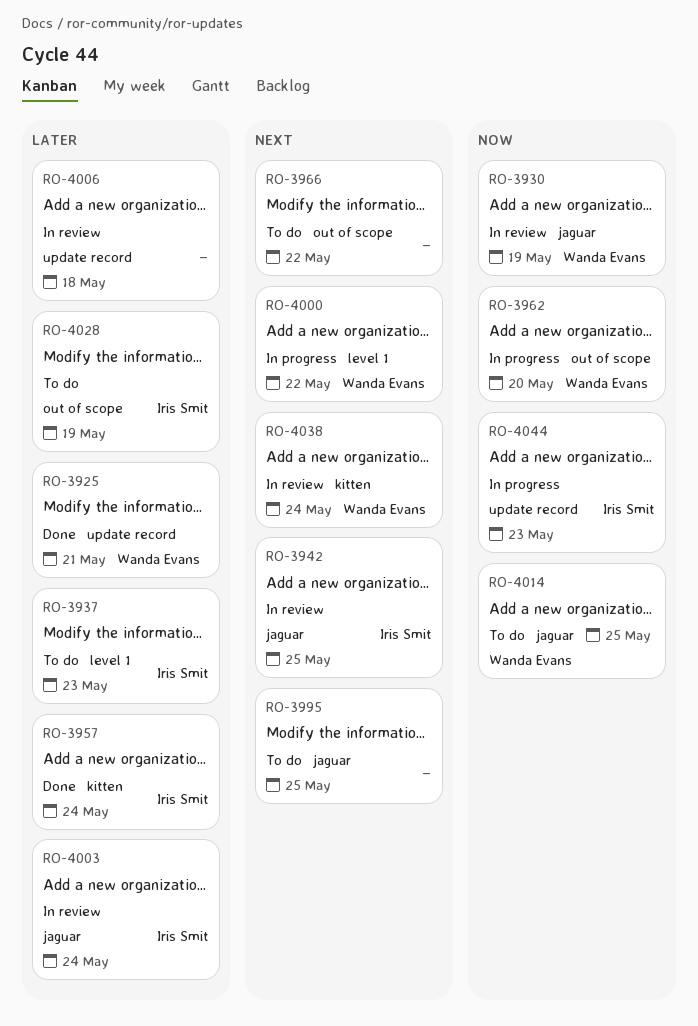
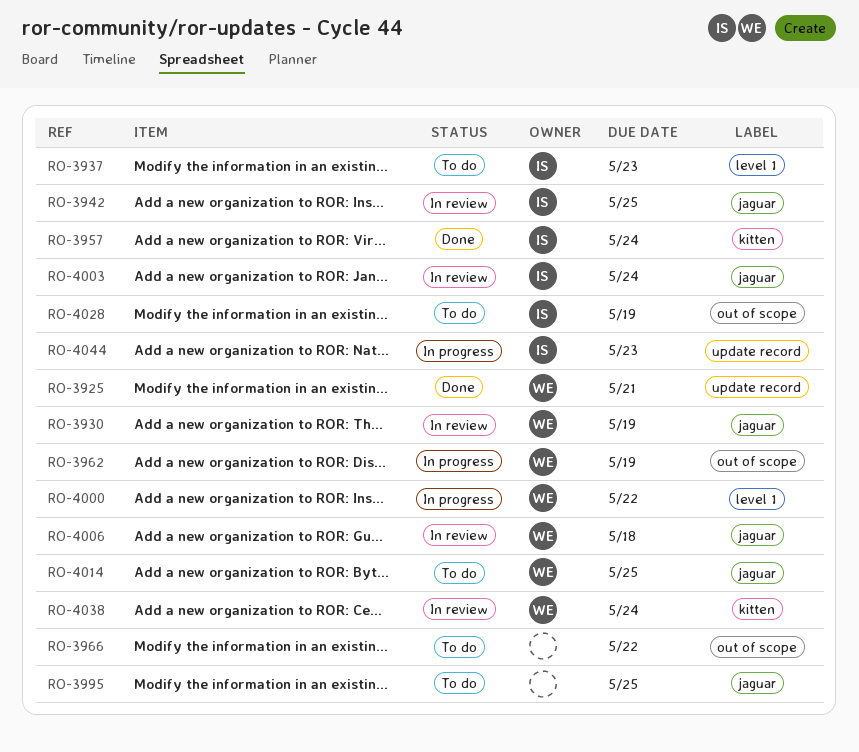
RO-3962, due: May 20 -> May 19
RO-4006, owner: none -> Wanda Evans
RO-4006, label: update record -> jaguar

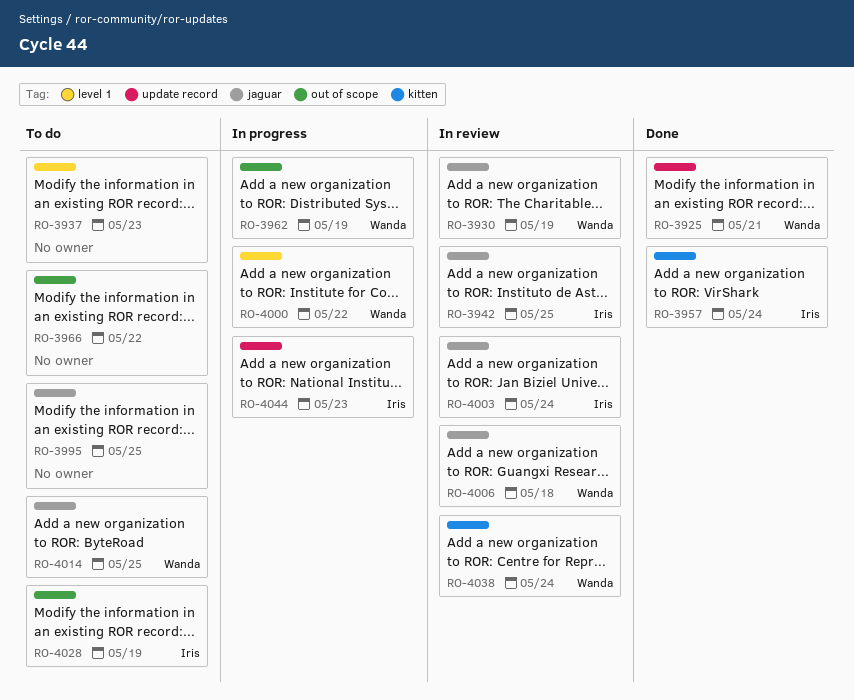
RO-3937, owner: Iris -> none

